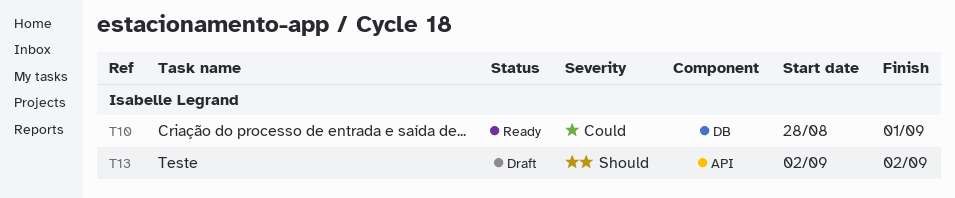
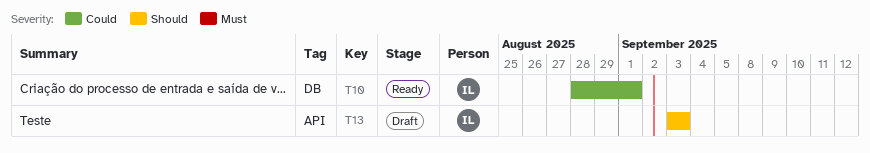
T13, start: Sep 2 -> Sep 3
T13, due: Sep 2 -> Sep 3

